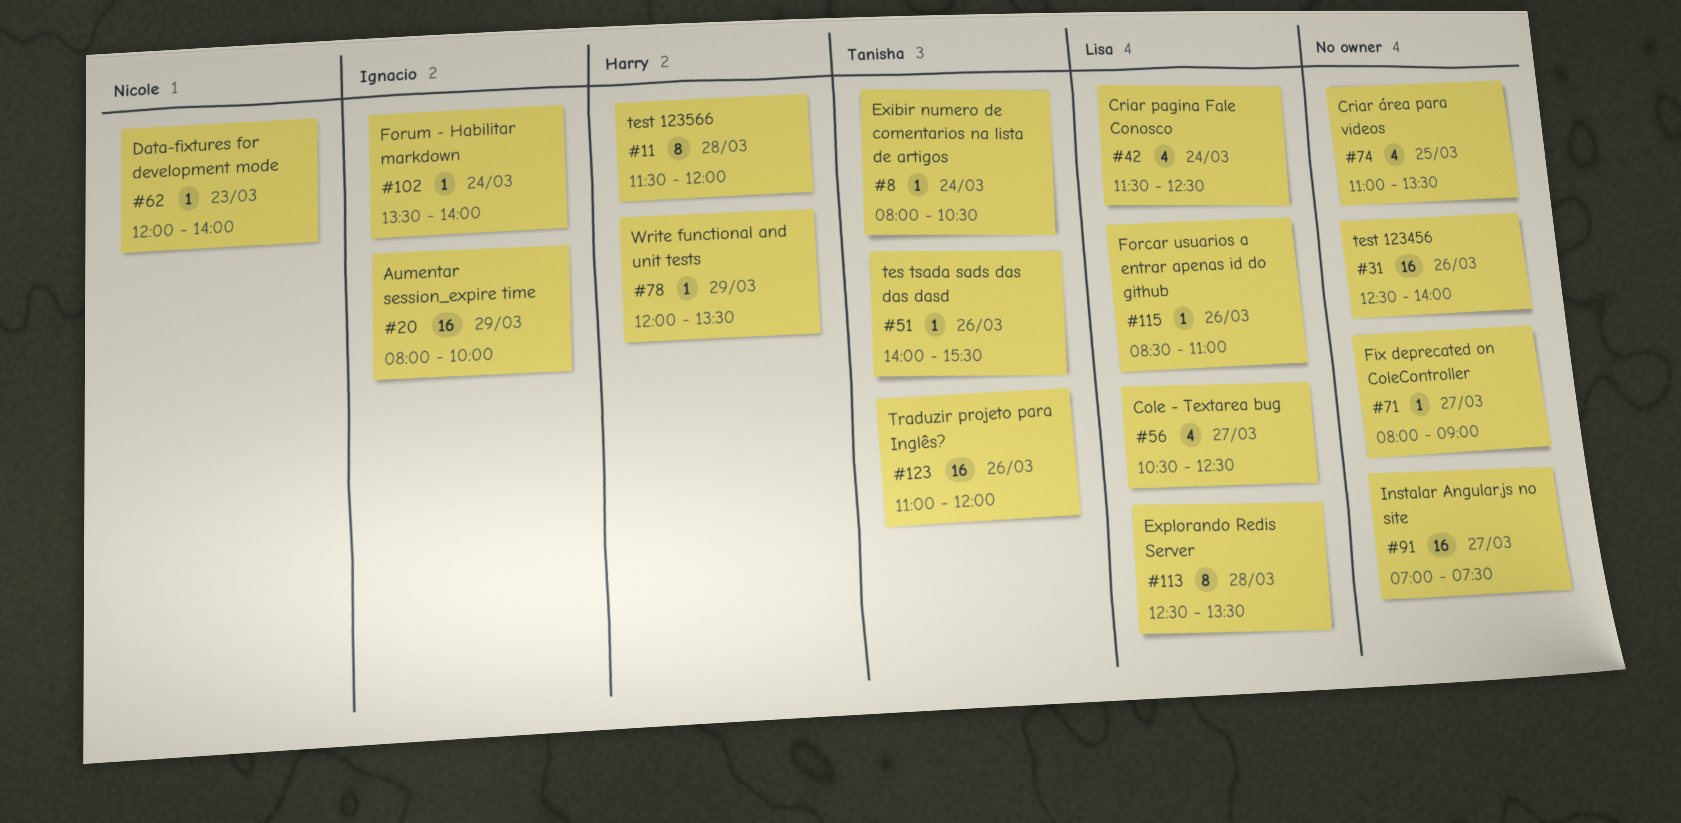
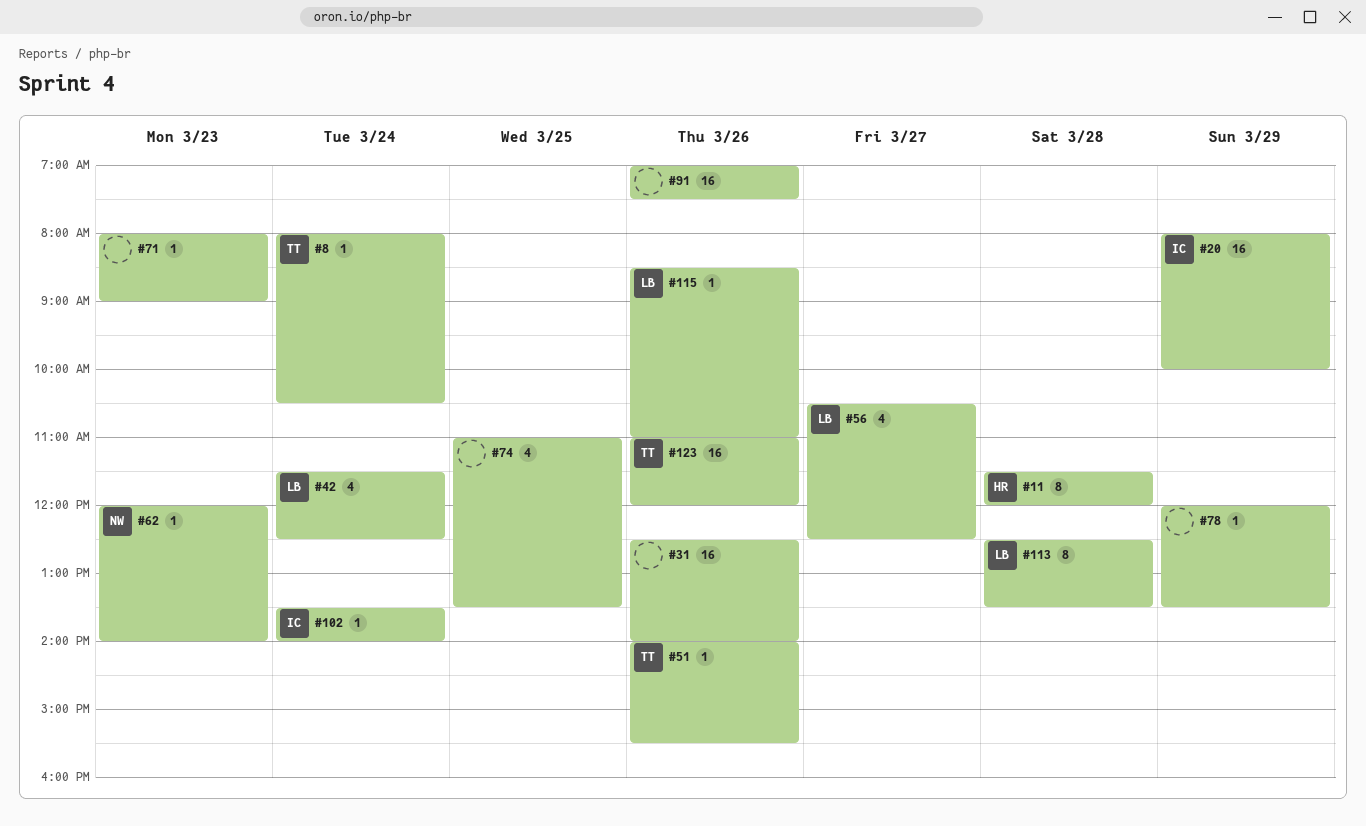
#71, day: Mar 27 -> Mar 23
#78, owner: Harry -> none
#91, day: Mar 27 -> Mar 26

